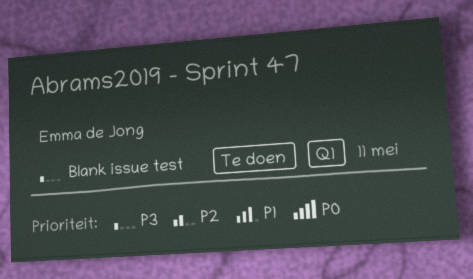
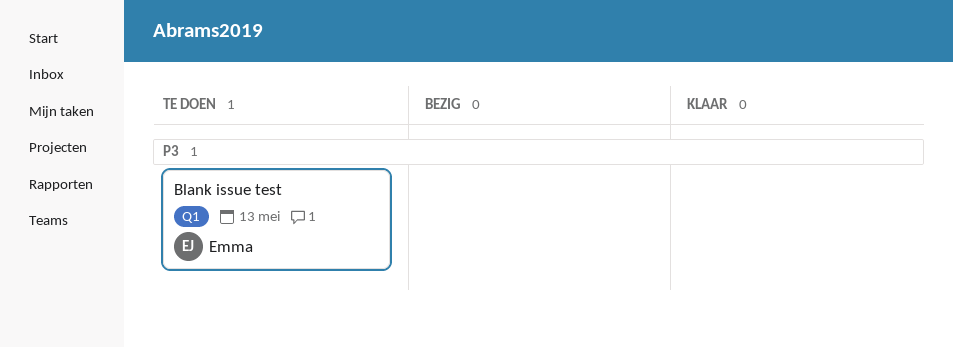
Blank issue test, due: May 11 -> May 13

